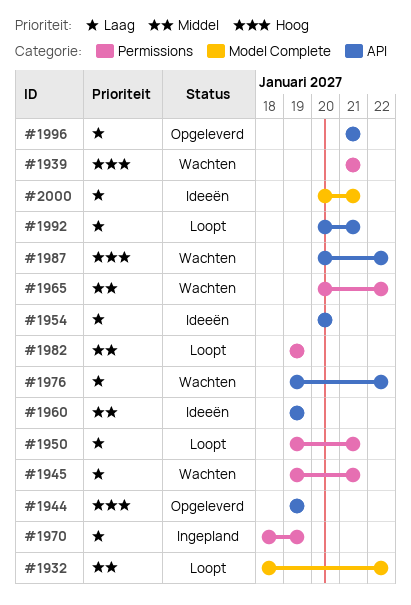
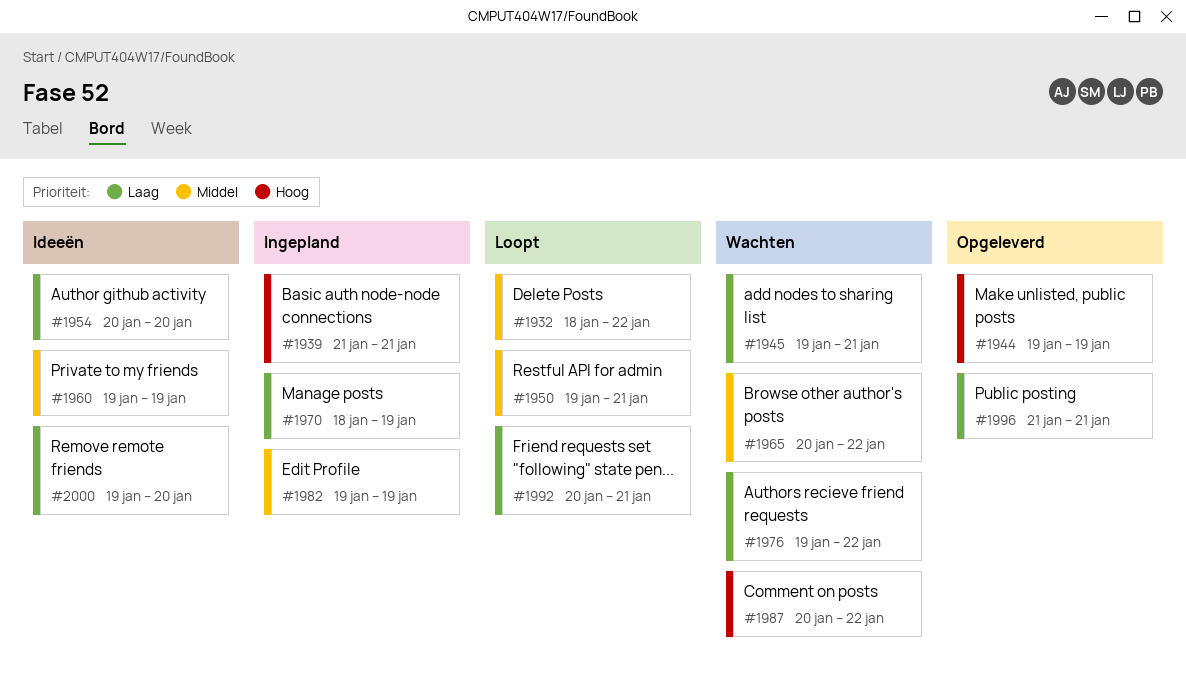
#1939, status: Wachten -> Ingepland
#1950, priority: Laag -> Middel
#1982, status: Loopt -> Ingepland
#2000, start: Jan 20 -> Jan 19
#2000, due: Jan 21 -> Jan 20

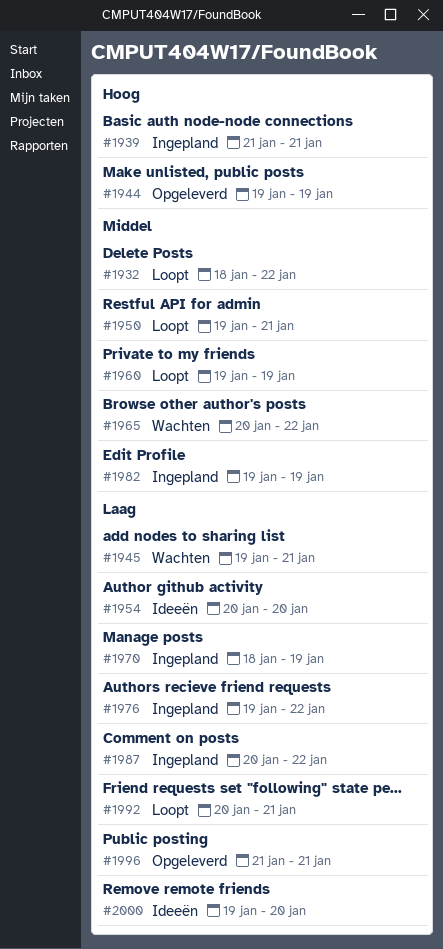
#1960, status: Ideeën -> Loopt
#1976, status: Wachten -> Ingepland
#1987, status: Wachten -> Ingepland
#1987, priority: Hoog -> Laag

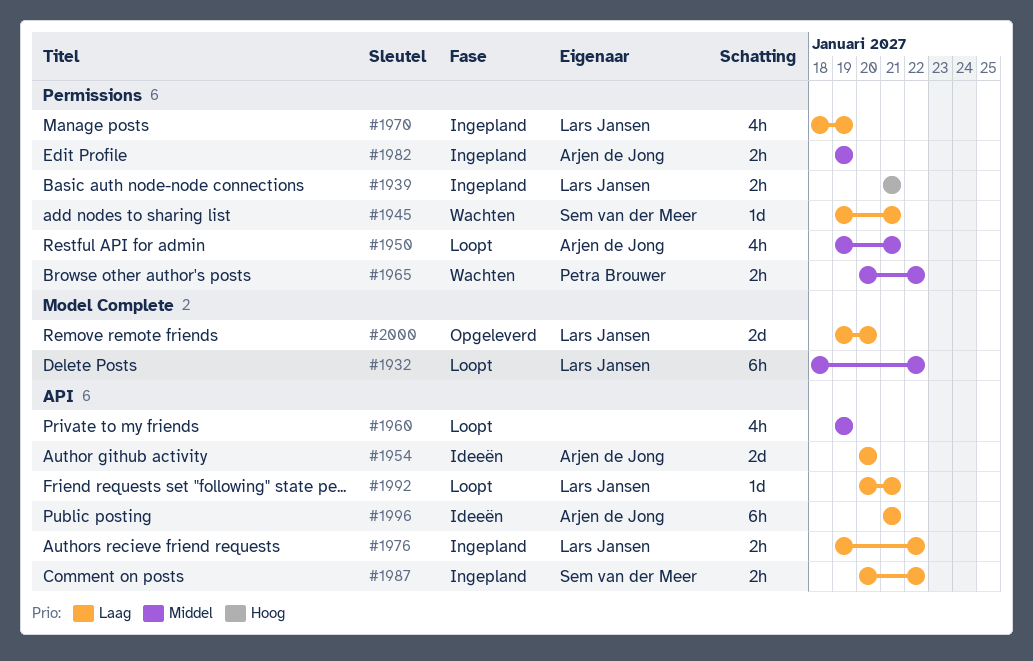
#1944: present -> none
#1996, status: Opgeleverd -> Ideeën
#2000, status: Ideeën -> Opgeleverd

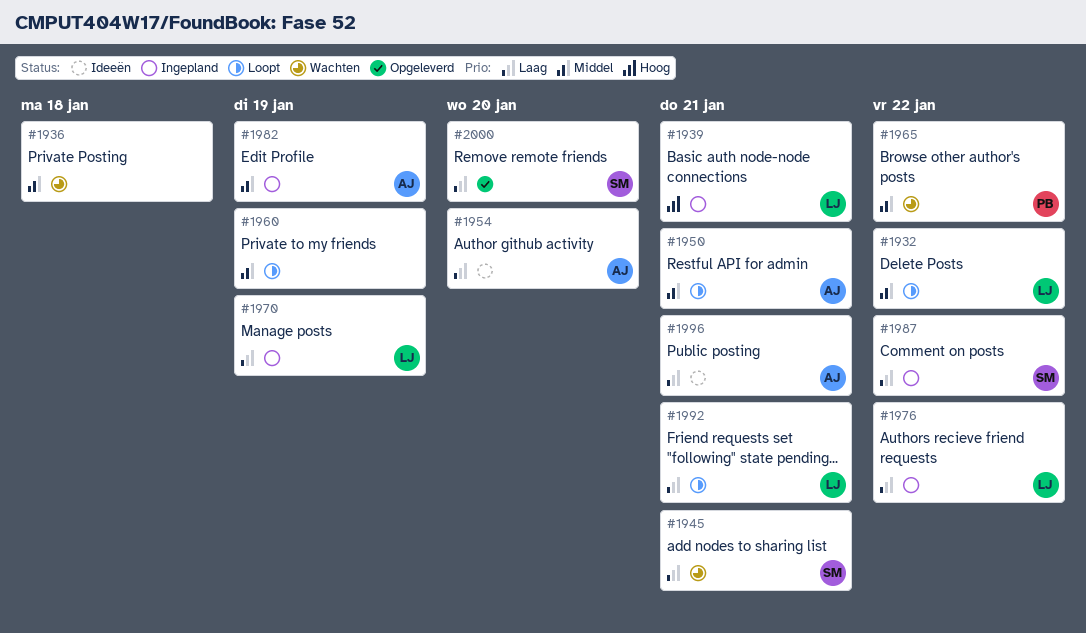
#1936: none -> present
#2000, owner: Lars Jansen -> Sem van der Meer

